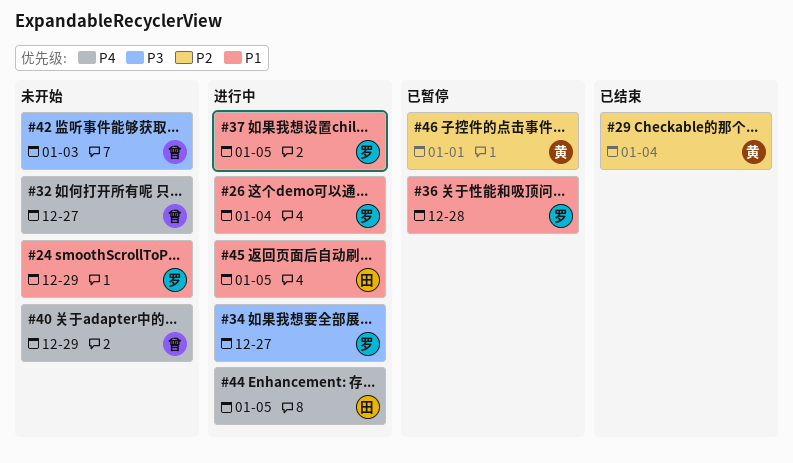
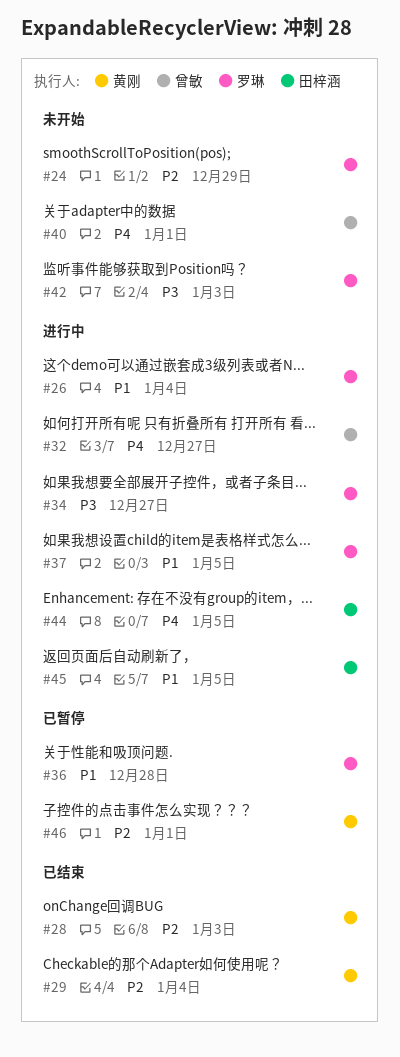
#24, priority: P1 -> P2
#28: none -> present
#32, status: 未开始 -> 进行中
#40, due: Dec 29 -> Jan 1
#42, owner: 曾敏 -> 罗琳

